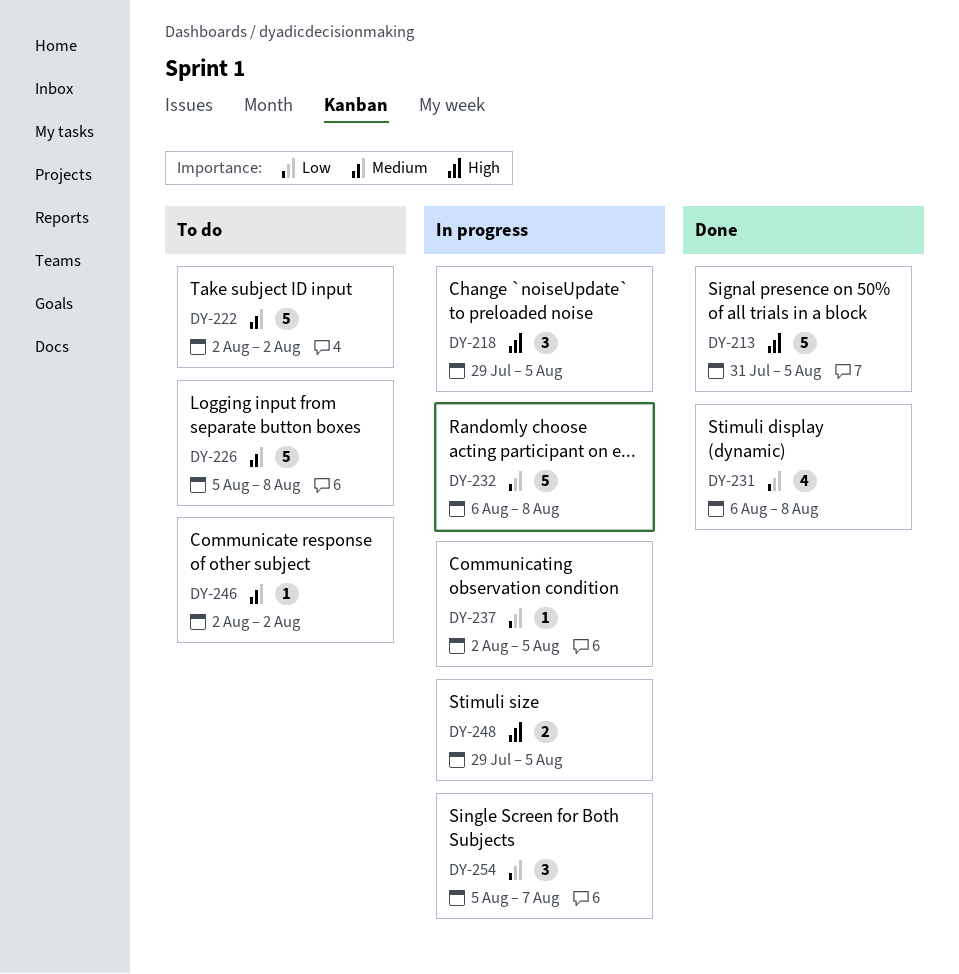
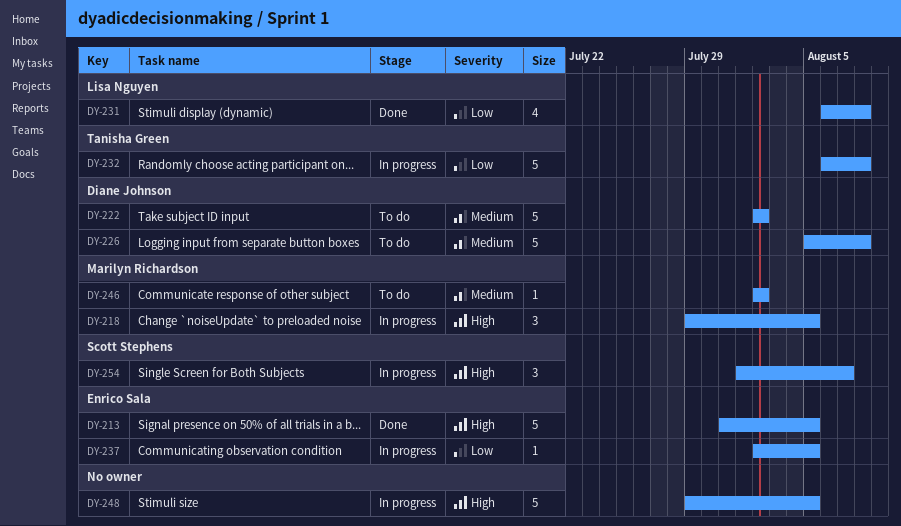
DY-248, estimate: 2 -> 5
DY-254, priority: Low -> High
DY-254, start: Aug 5 -> Aug 1

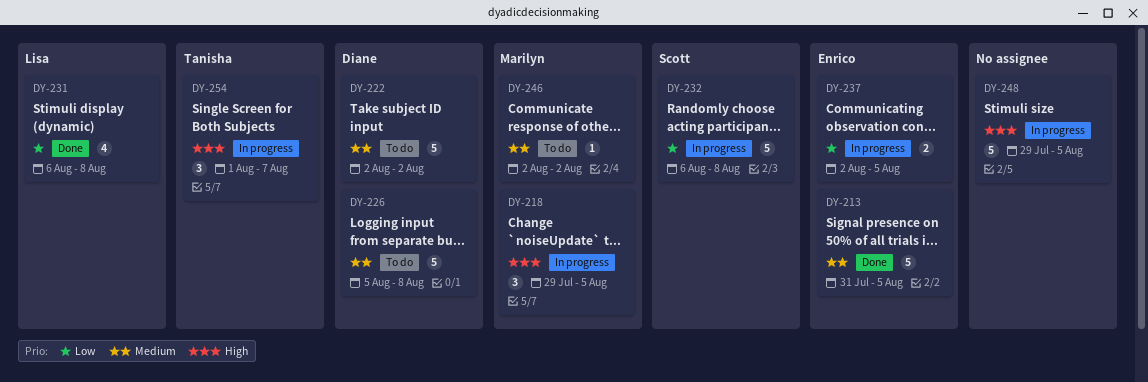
DY-213, priority: High -> Medium
DY-232, owner: Tanisha Green -> Scott Stephens
DY-237, estimate: 1 -> 2
DY-254, owner: Scott Stephens -> Tanisha Green

